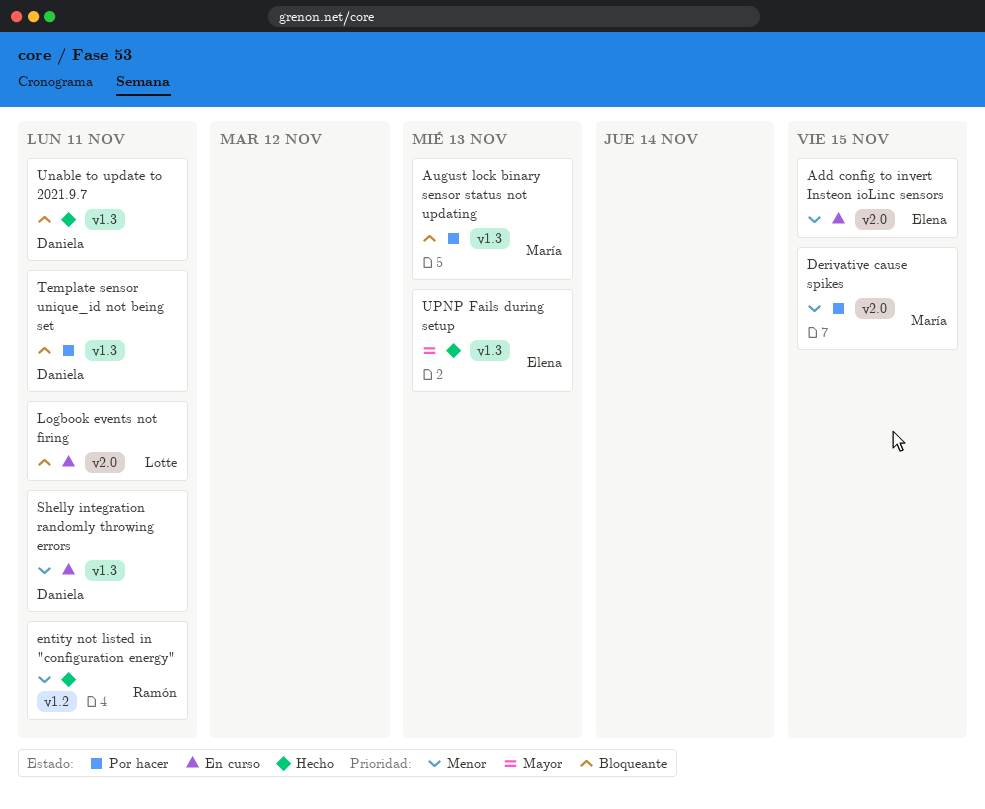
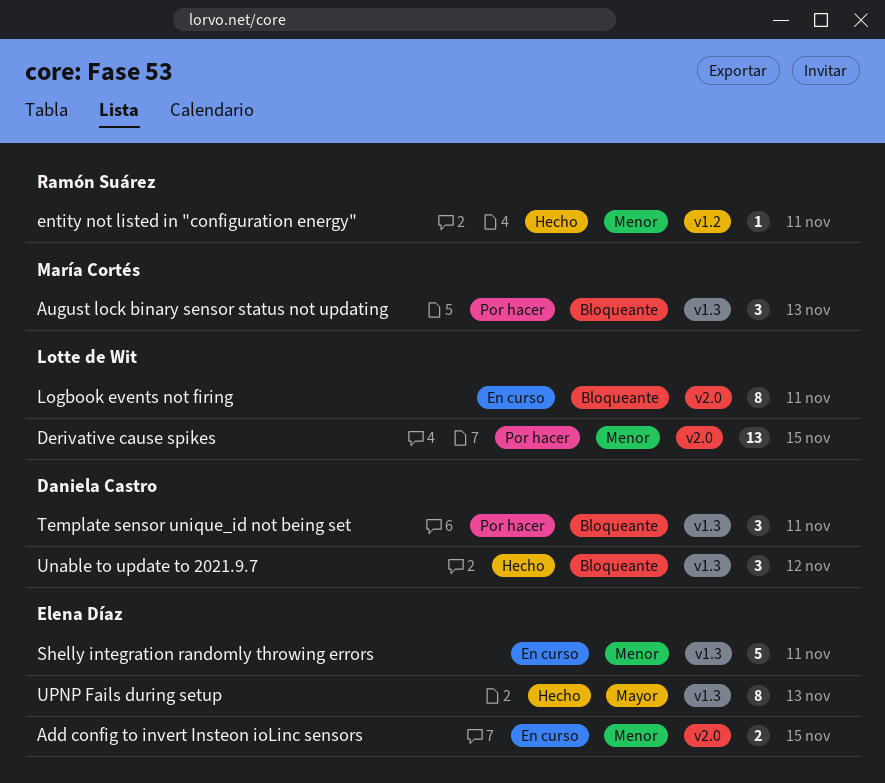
Derivative cause spikes, owner: María Cortés -> Lotte de Wit
Shelly integration randomly throwing errors, owner: Daniela Castro -> Elena Díaz
Unable to update to 2021.9.7, due: Nov 11 -> Nov 12

